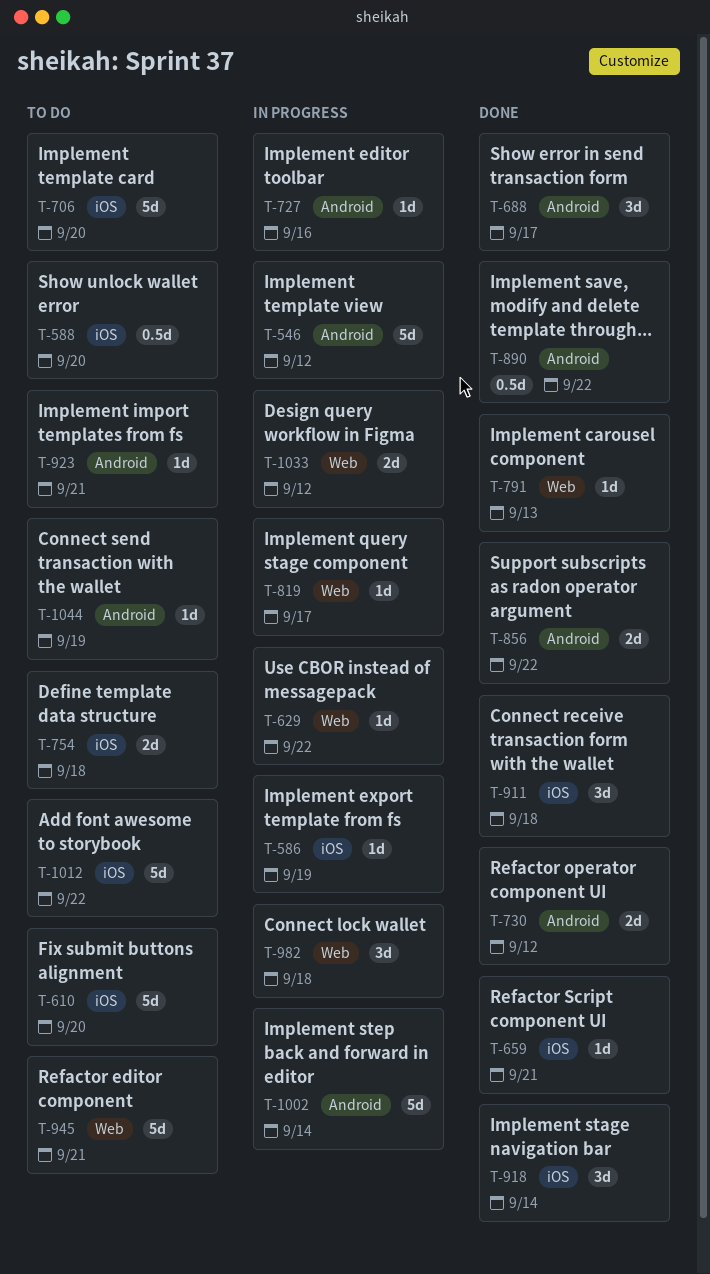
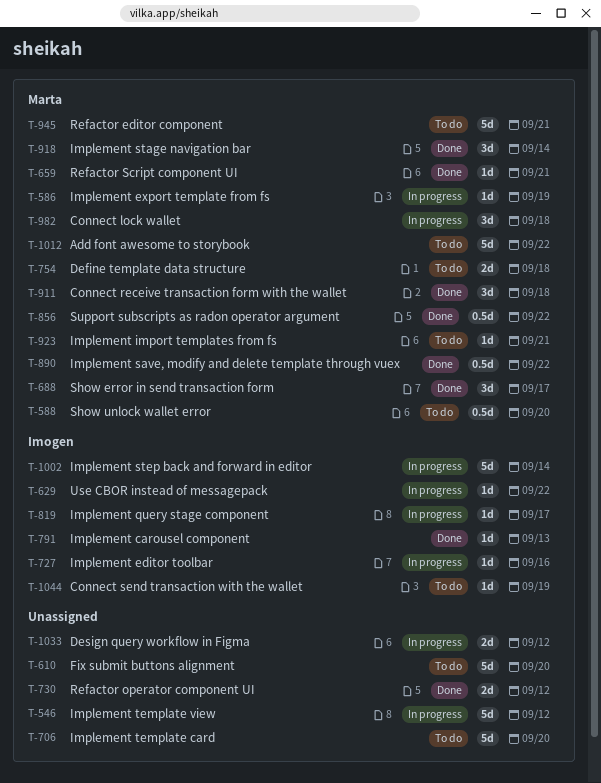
T-856, estimate: 2d -> 0.5d

